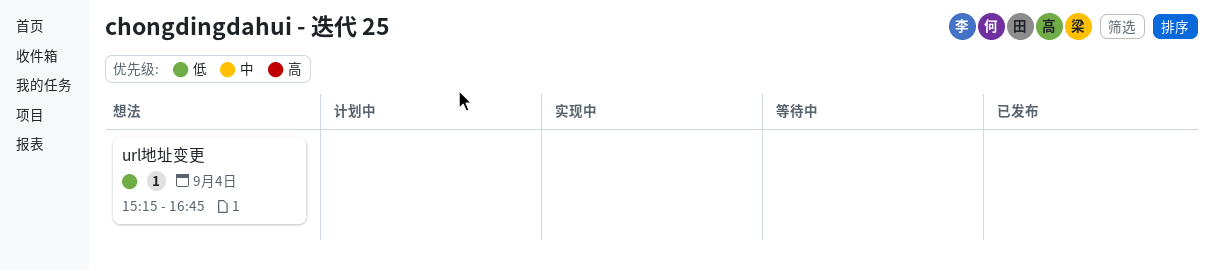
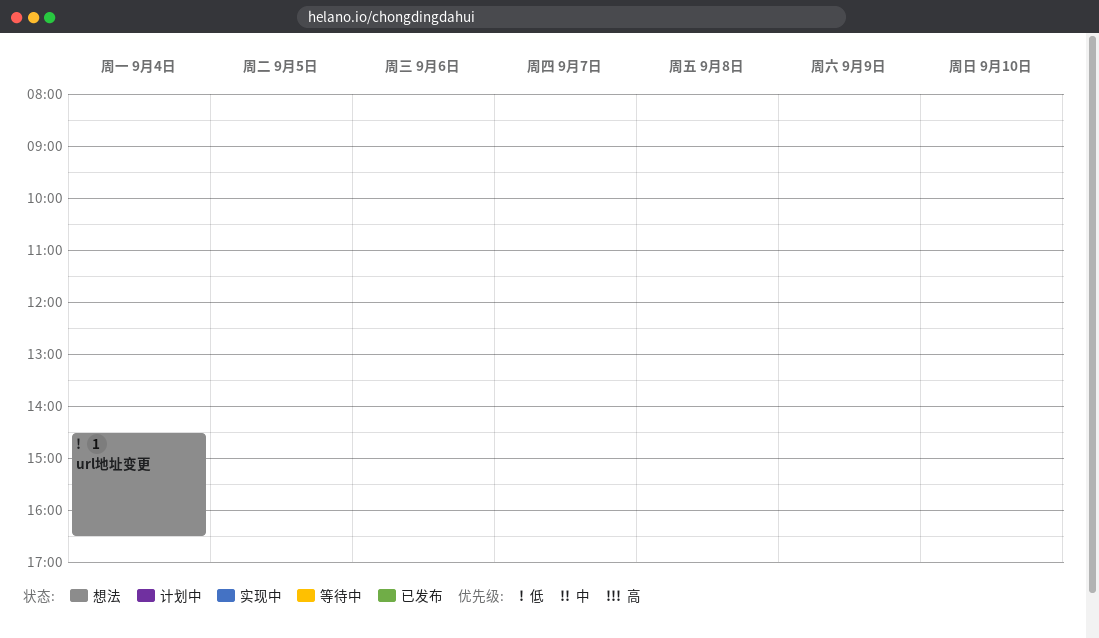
url地址变更, begins: 15:15 -> 14:30
url地址变更, ends: 16:45 -> 16:30

